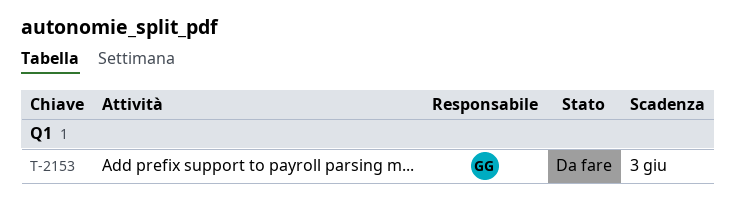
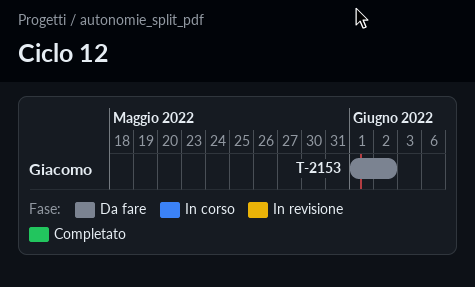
T-2153, due: Jun 3 -> Jun 2

